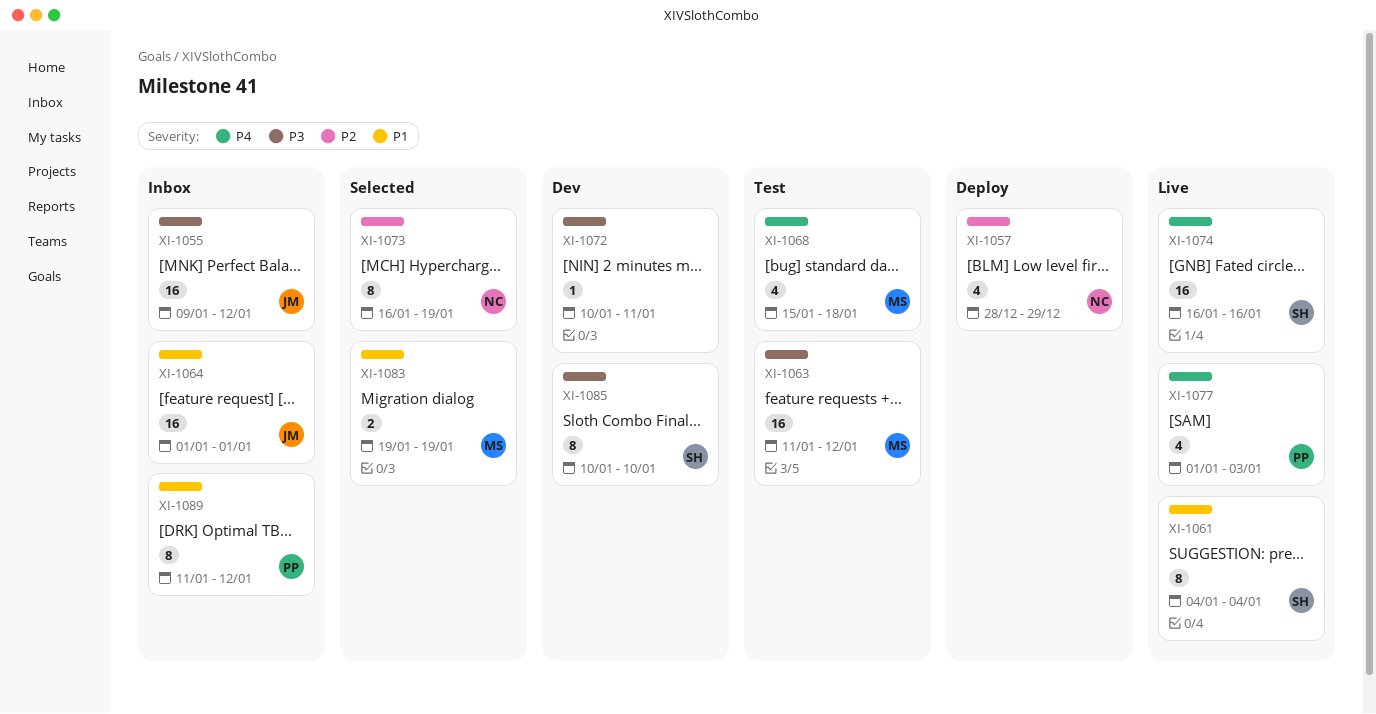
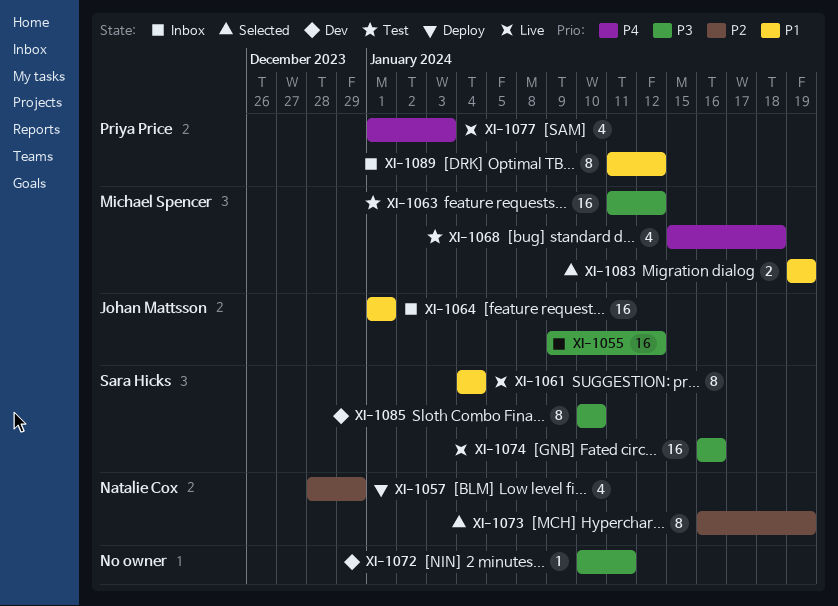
XI-1074, priority: P4 -> P3

